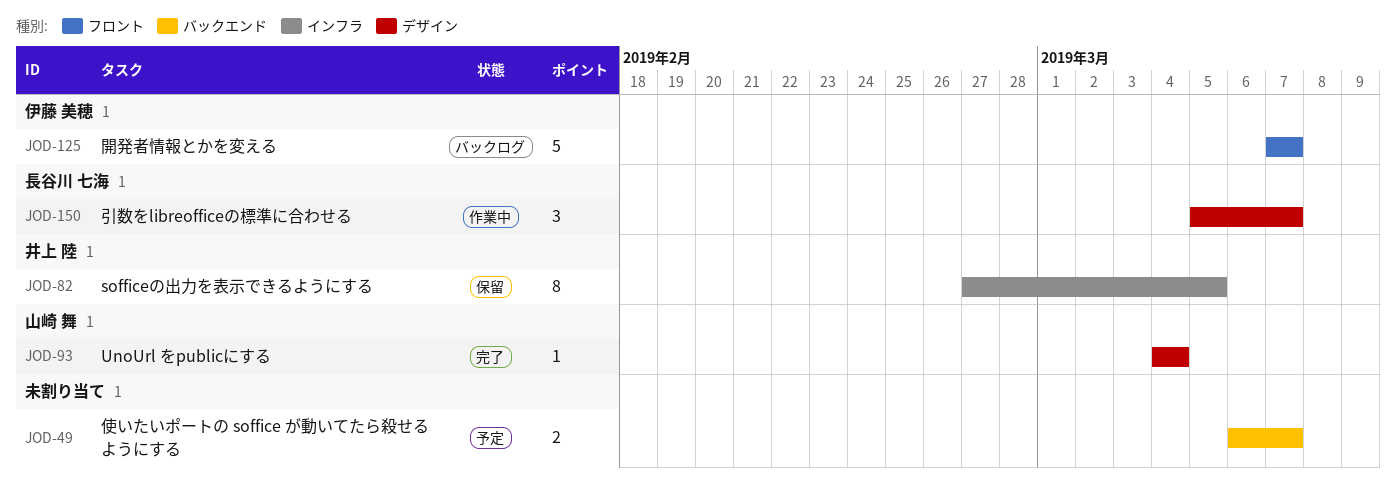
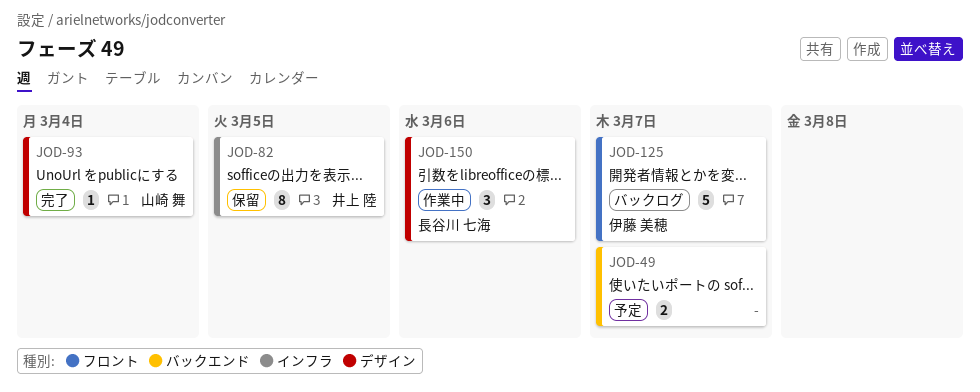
JOD-150, due: Mar 7 -> Mar 6

